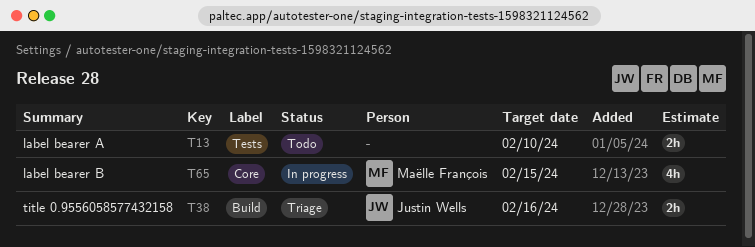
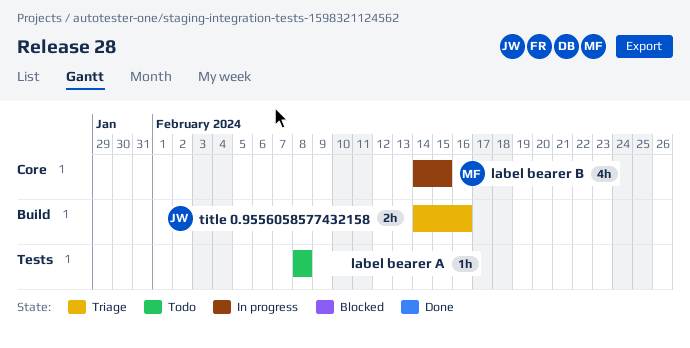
label bearer A, estimate: 2h -> 1h
label bearer A, due: Feb 10 -> Feb 8

